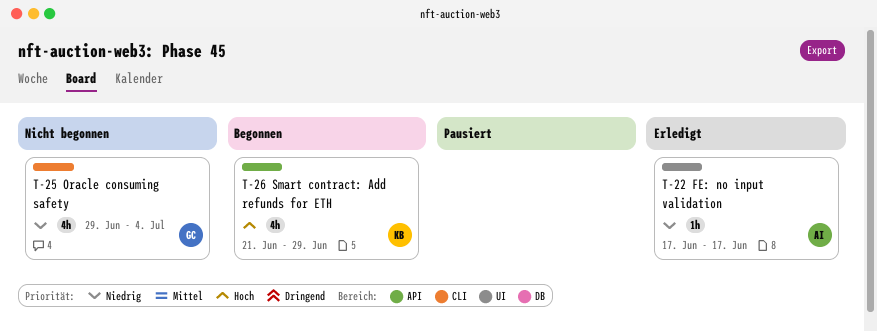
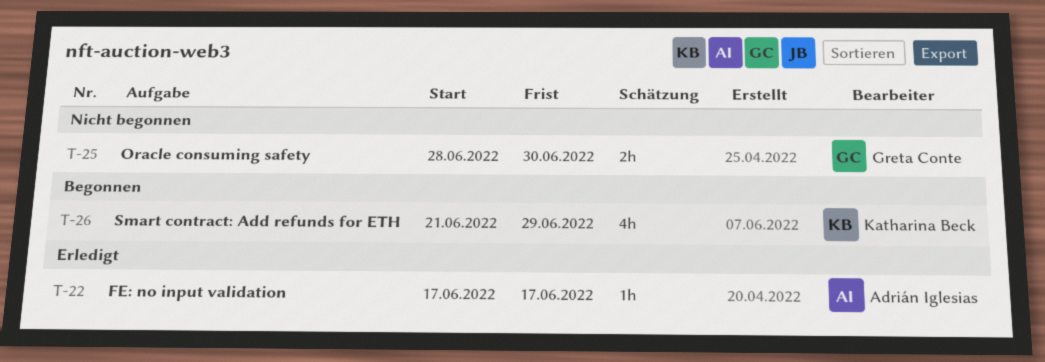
T-25, estimate: 4h -> 2h
T-25, start: Jun 29 -> Jun 28
T-25, due: Jul 4 -> Jun 30

